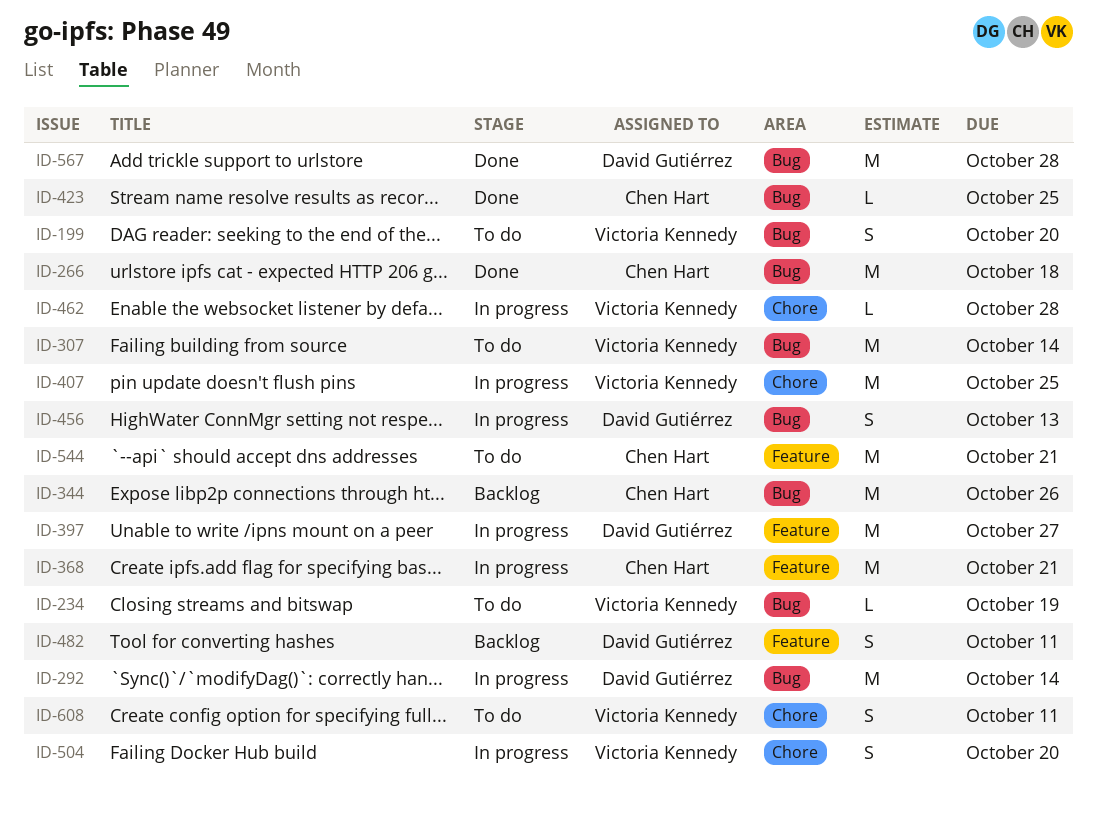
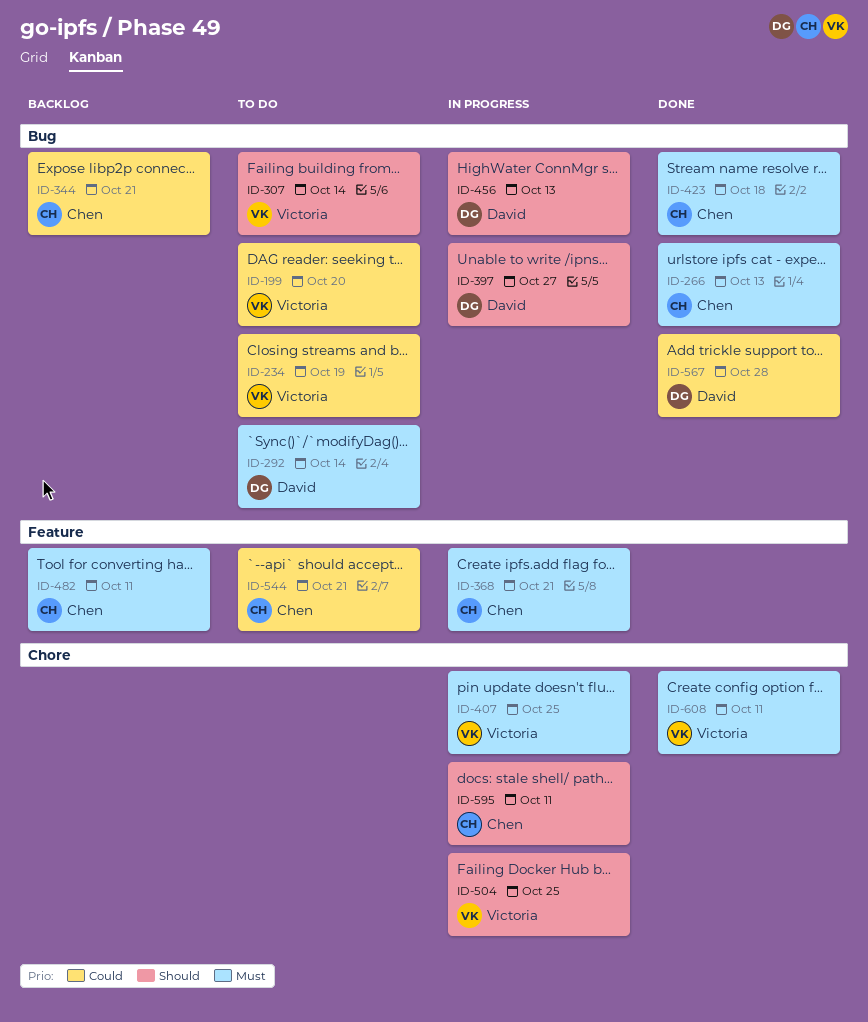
ID-266, due: Oct 18 -> Oct 13
ID-292, status: In progress -> To do
ID-344, due: Oct 26 -> Oct 21
ID-397, label: Feature -> Bug
ID-423, due: Oct 25 -> Oct 18
ID-462: present -> none
ID-482, owner: David Gutiérrez -> Chen Hart
ID-504, due: Oct 20 -> Oct 25
ID-595: none -> present
ID-608, status: To do -> Done

